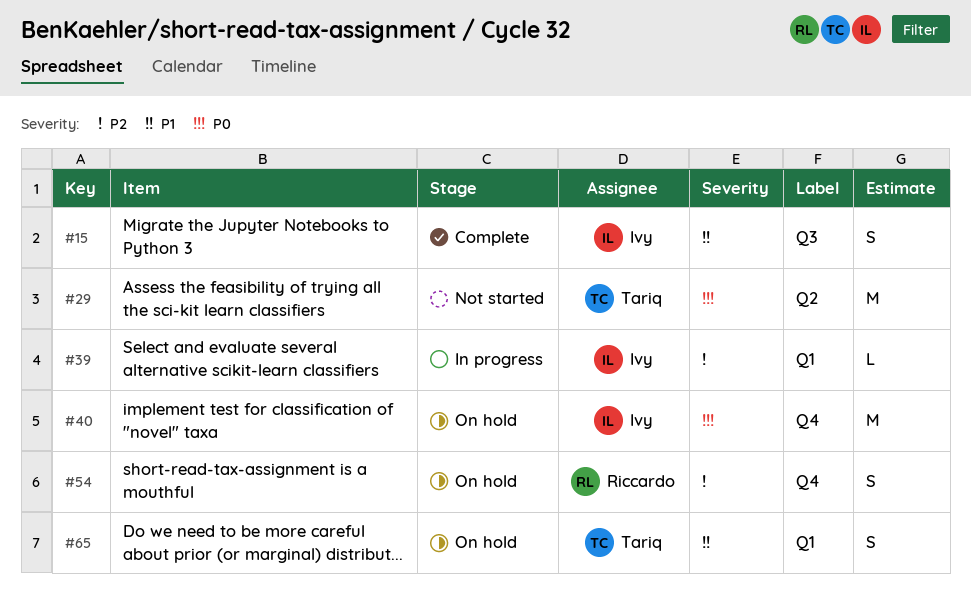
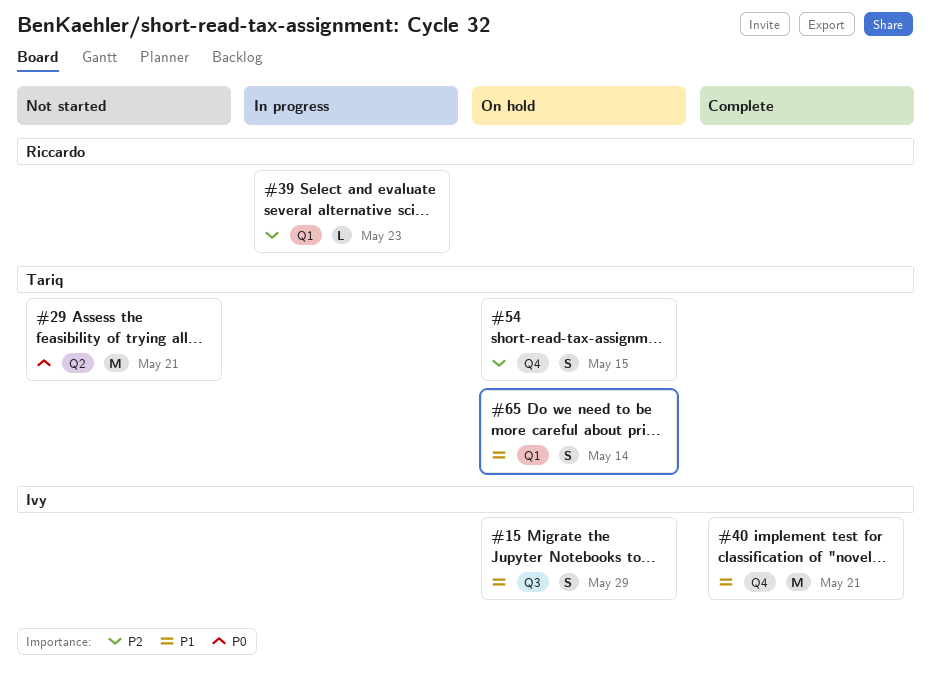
#15, status: Complete -> On hold
#39, owner: Ivy -> Riccardo
#40, status: On hold -> Complete
#40, priority: P0 -> P1
#54, owner: Riccardo -> Tariq

